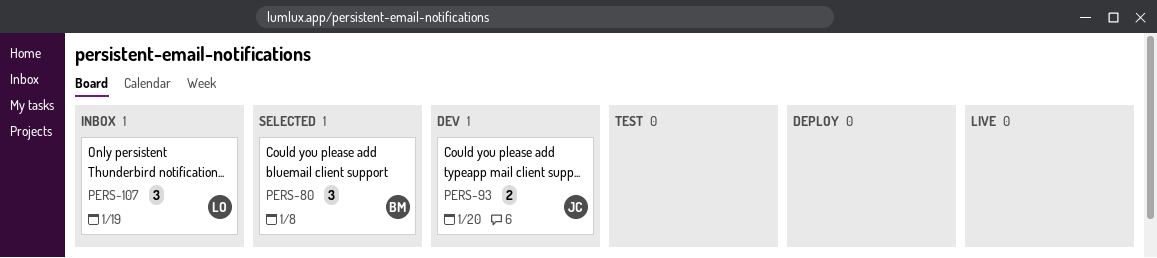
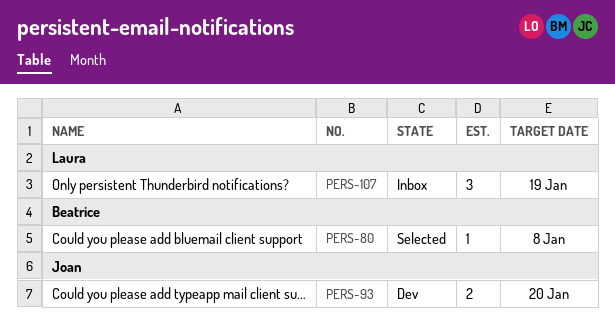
PERS-80, estimate: 3 -> 1

